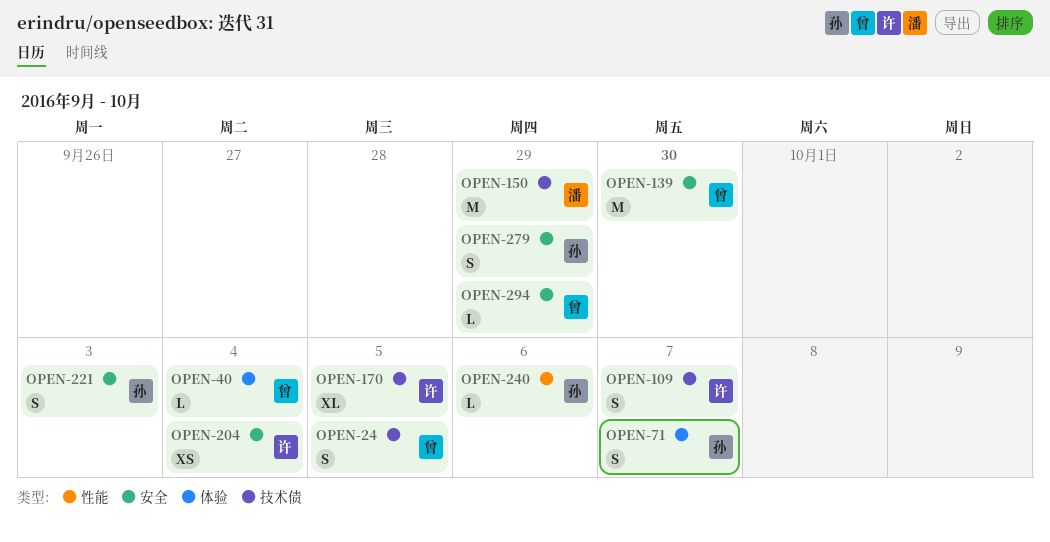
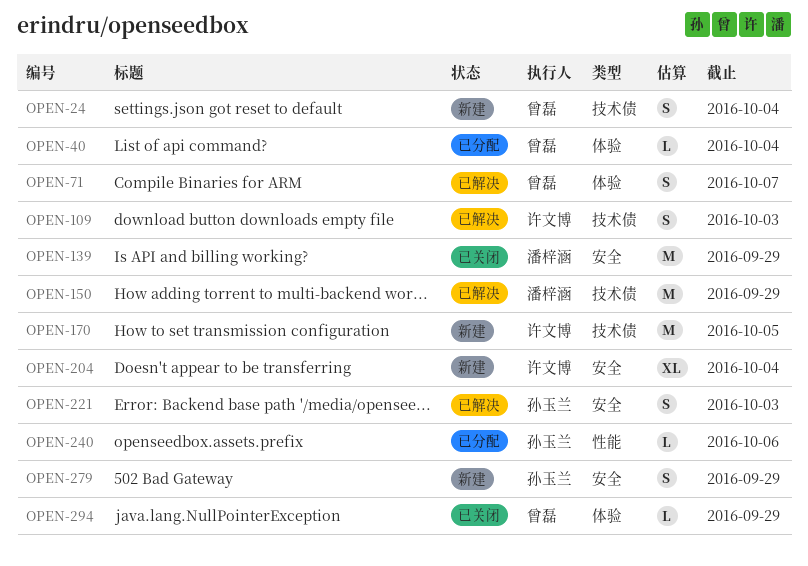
OPEN-24, due: Oct 5 -> Oct 4
OPEN-71, owner: 孙玉兰 -> 曾磊
OPEN-109, due: Oct 7 -> Oct 3
OPEN-139, owner: 曾磊 -> 潘梓涵
OPEN-139, due: Sep 30 -> Sep 29
OPEN-170, estimate: XL -> M
OPEN-204, estimate: XS -> XL
OPEN-294, label: 安全 -> 体验

